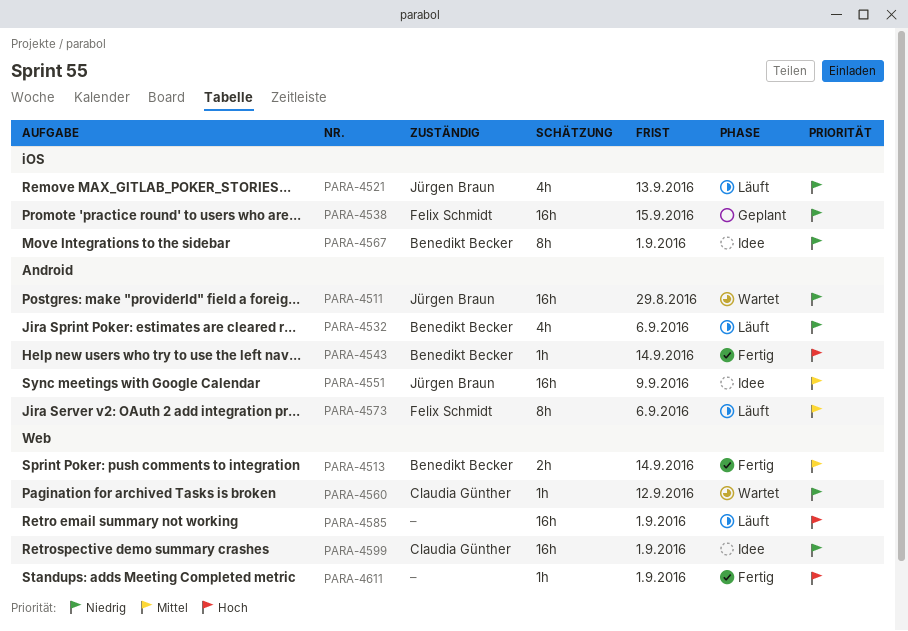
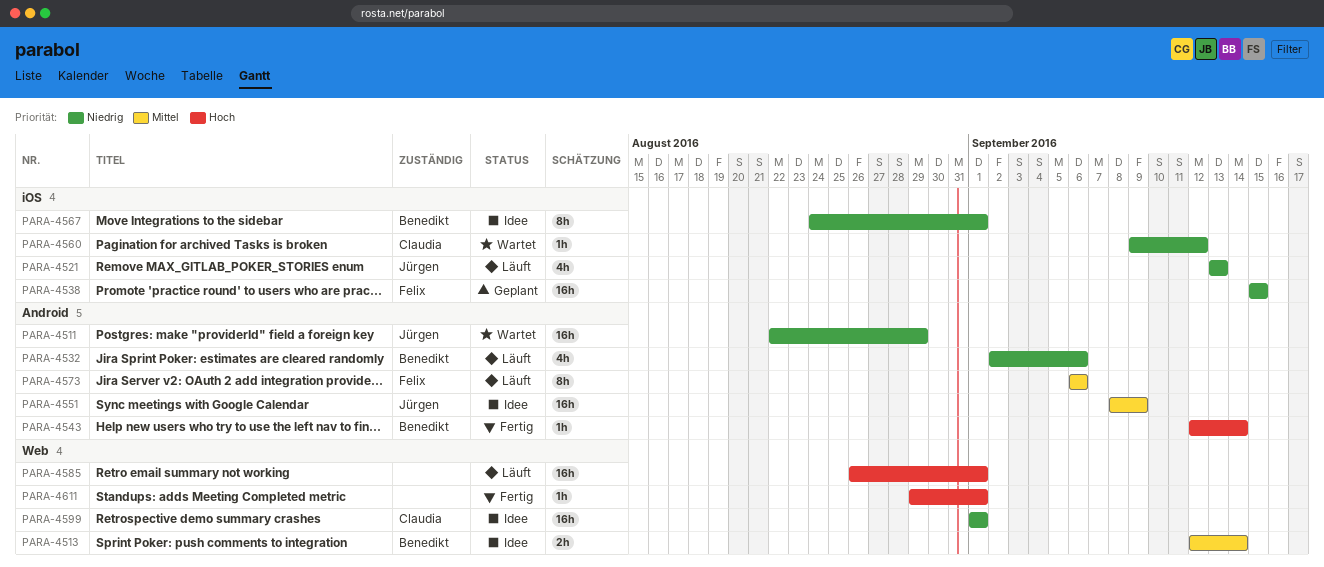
PARA-4513, status: Fertig -> Idee
PARA-4560, label: Web -> iOS

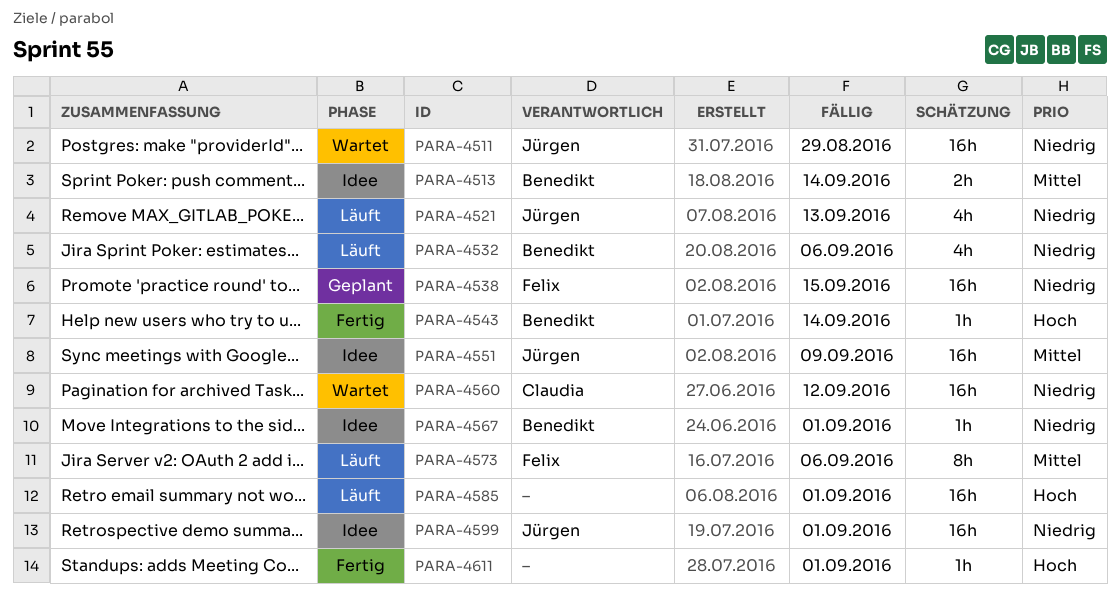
PARA-4560, estimate: 1h -> 16h
PARA-4567, estimate: 8h -> 1h
PARA-4599, owner: Claudia -> Jürgen

